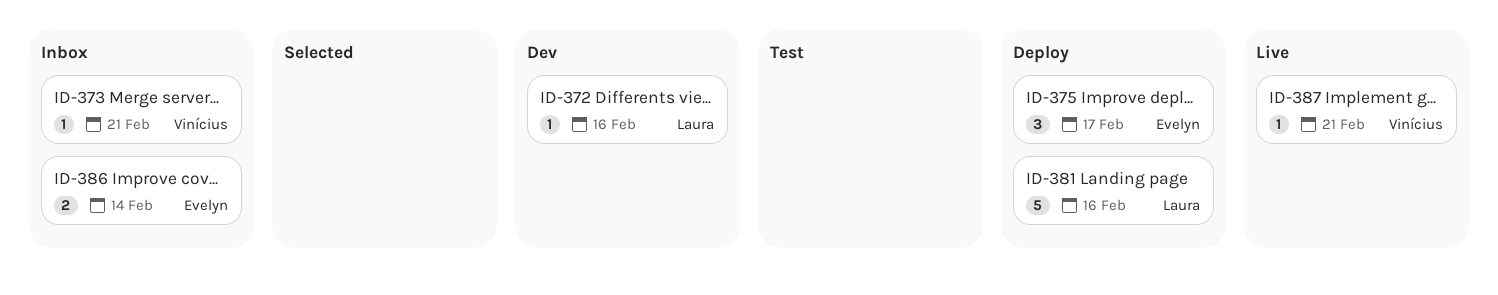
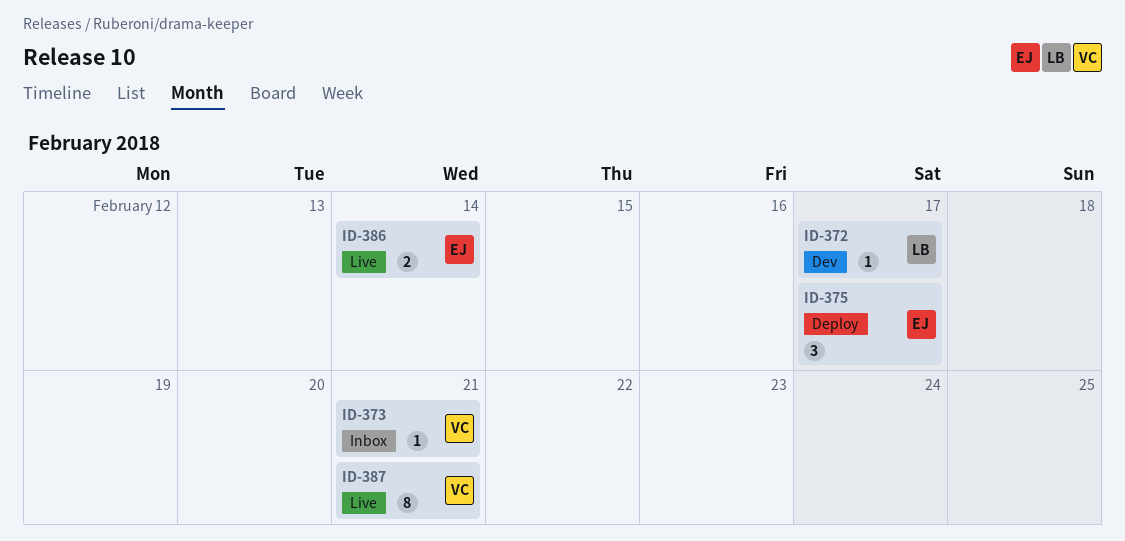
ID-372, due: Feb 16 -> Feb 17
ID-381: present -> none
ID-386, status: Inbox -> Live
ID-387, estimate: 1 -> 8

